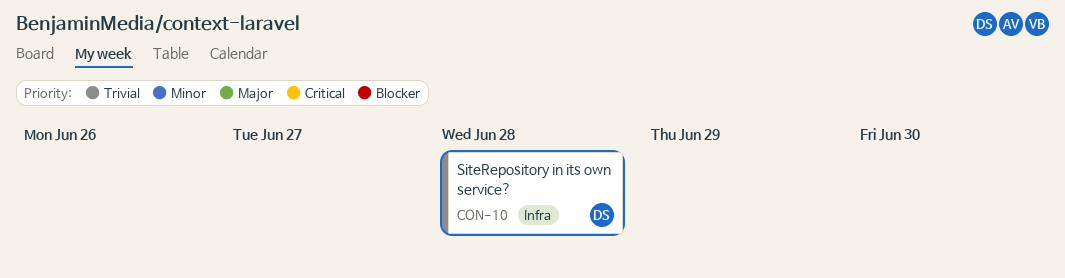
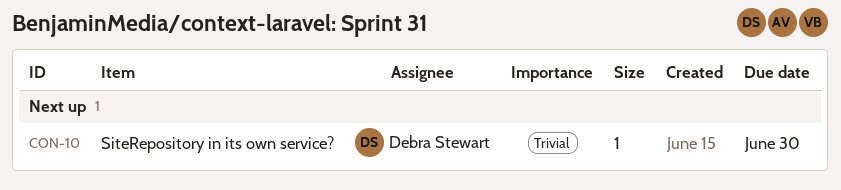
CON-10, due: Jun 28 -> Jun 30

